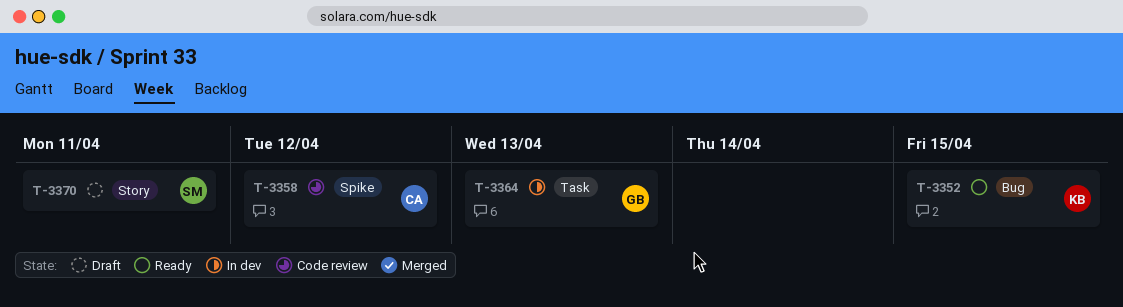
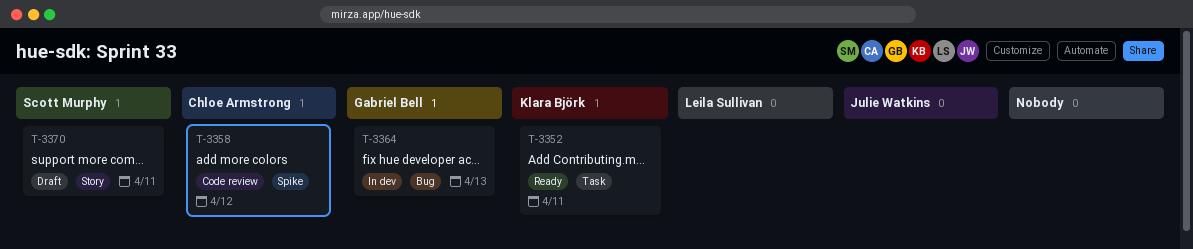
T-3352, label: Bug -> Task
T-3352, due: Apr 15 -> Apr 11
T-3364, label: Task -> Bug

